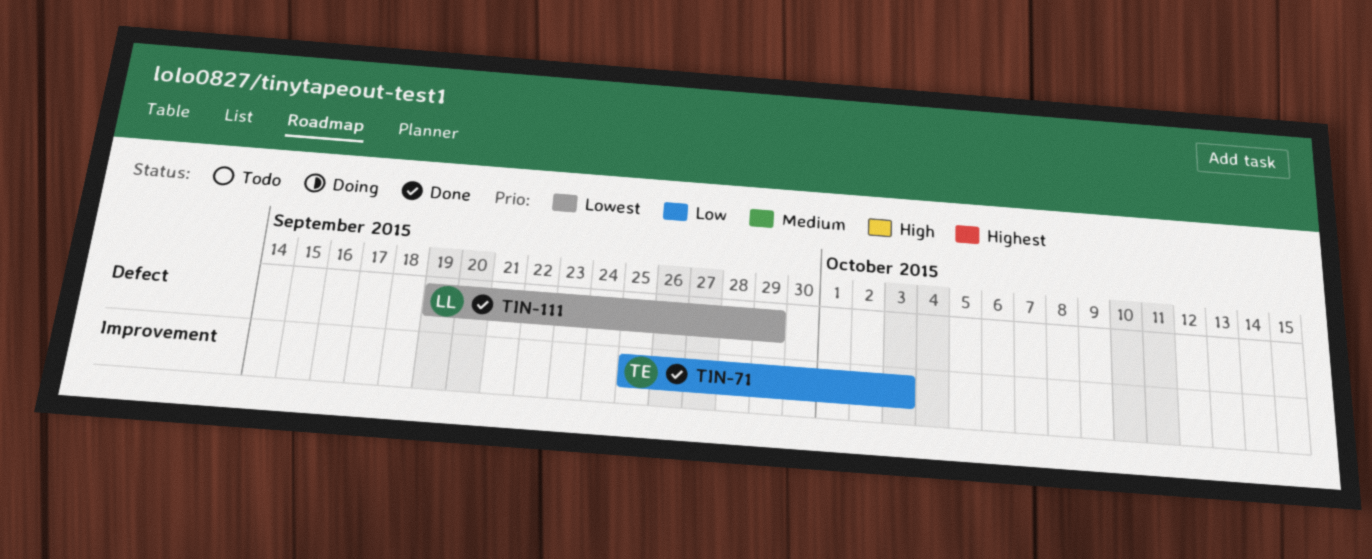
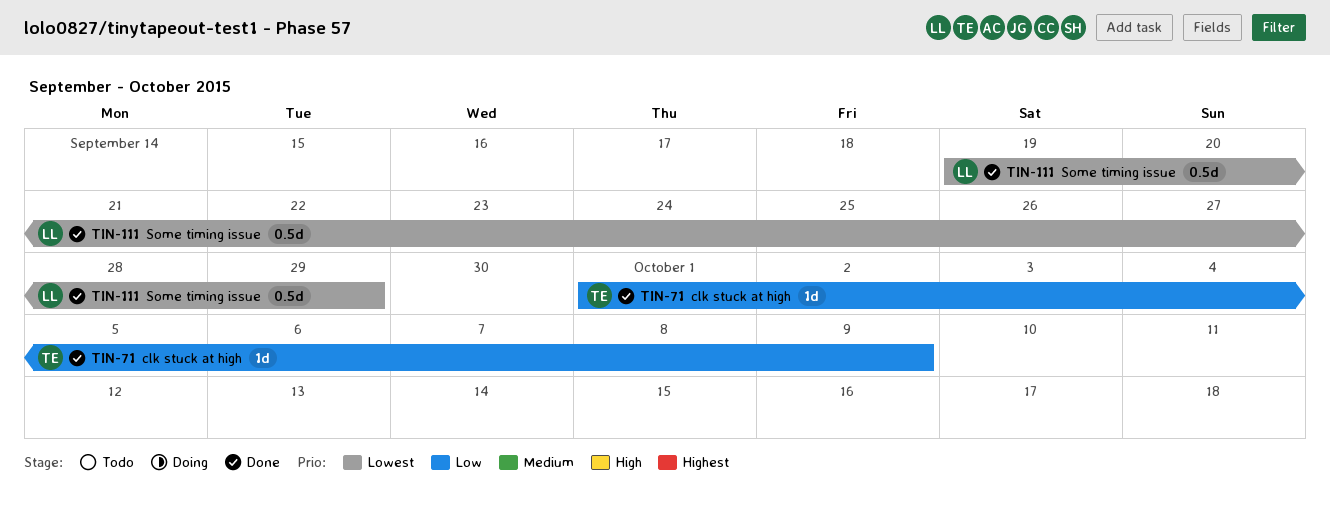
TIN-71, start: Sep 25 -> Oct 1
TIN-71, due: Oct 3 -> Oct 9

